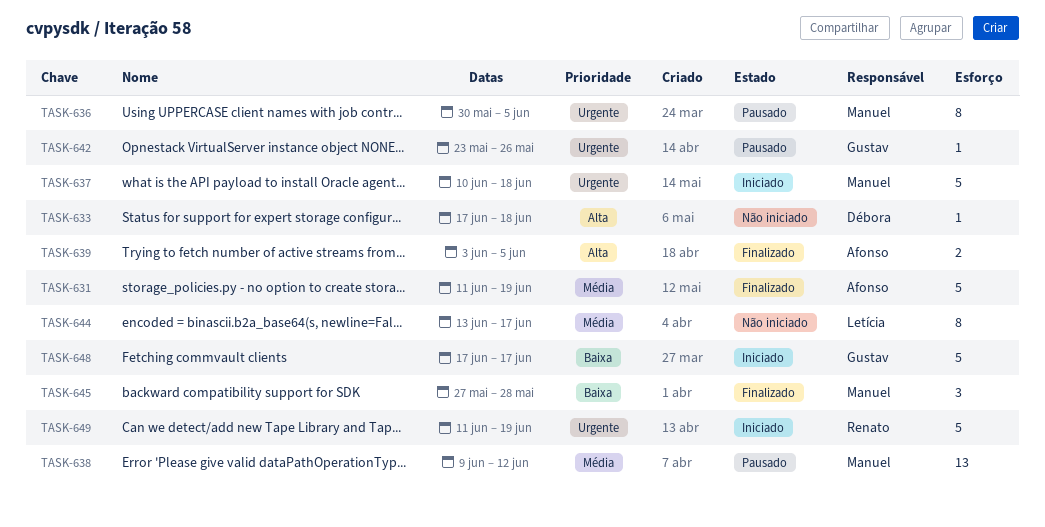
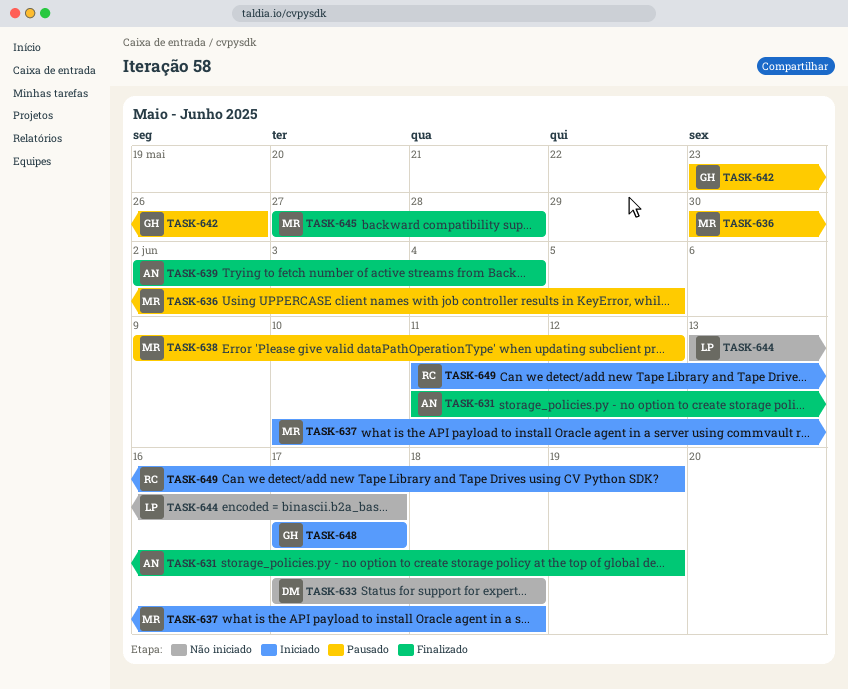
TASK-639, start: Jun 3 -> Jun 2
TASK-639, due: Jun 5 -> Jun 4

